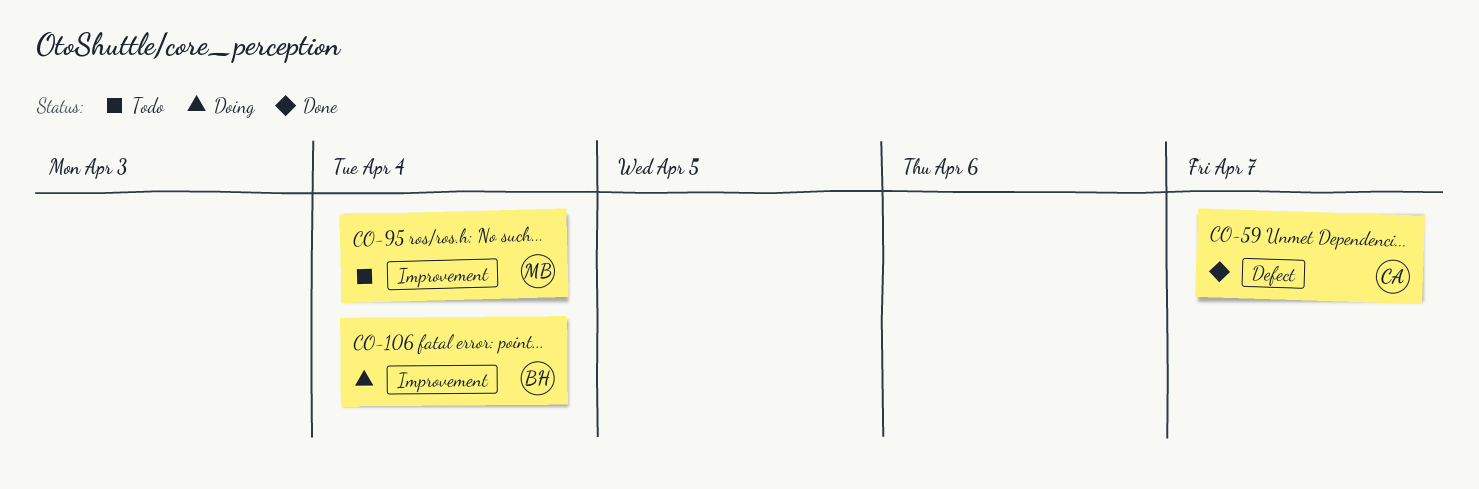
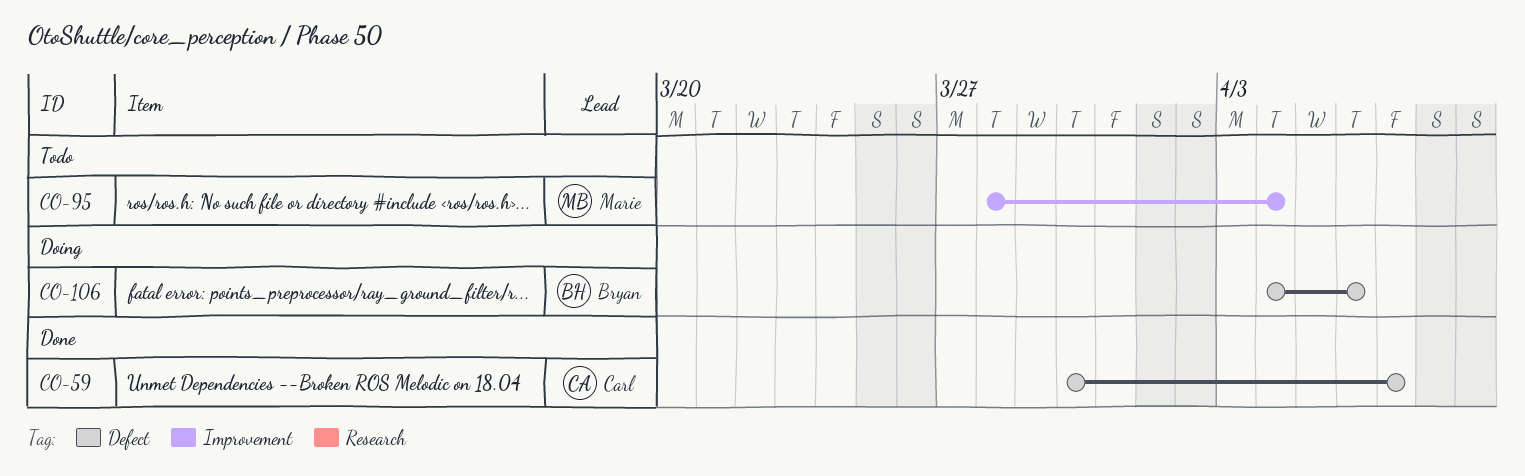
CO-106, label: Improvement -> Defect
CO-106, due: Apr 4 -> Apr 6

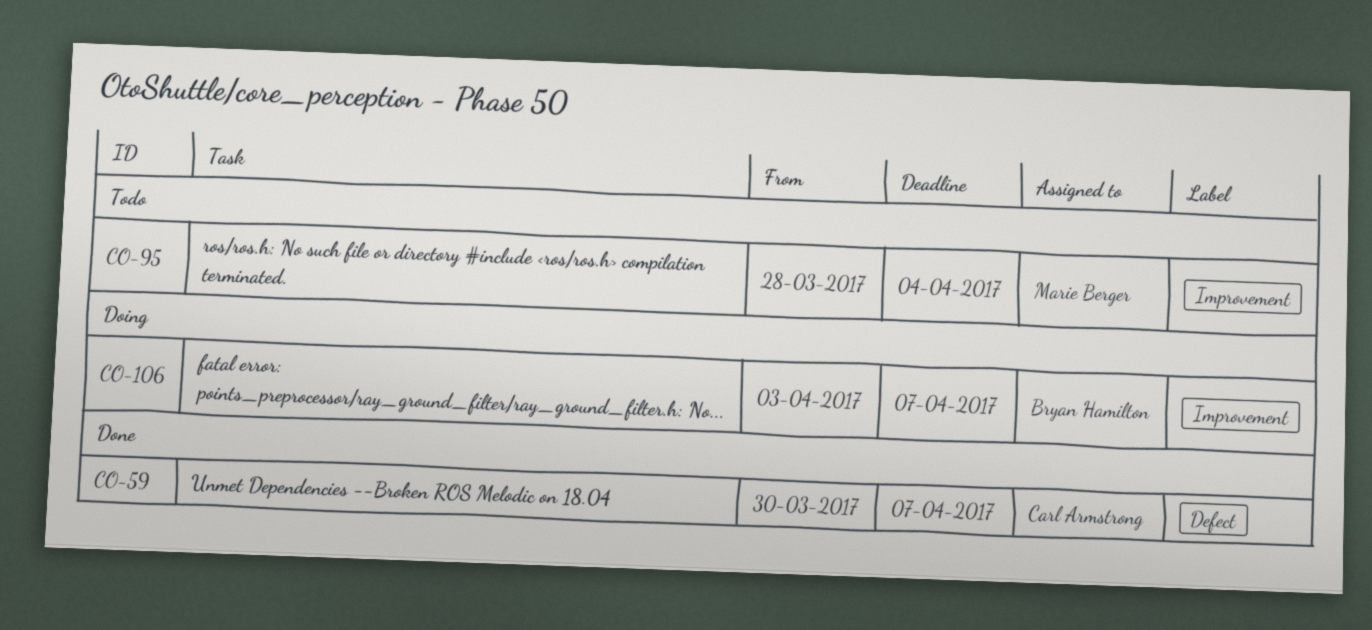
CO-106, label: Defect -> Improvement
CO-106, start: Apr 4 -> Apr 3
CO-106, due: Apr 6 -> Apr 7

